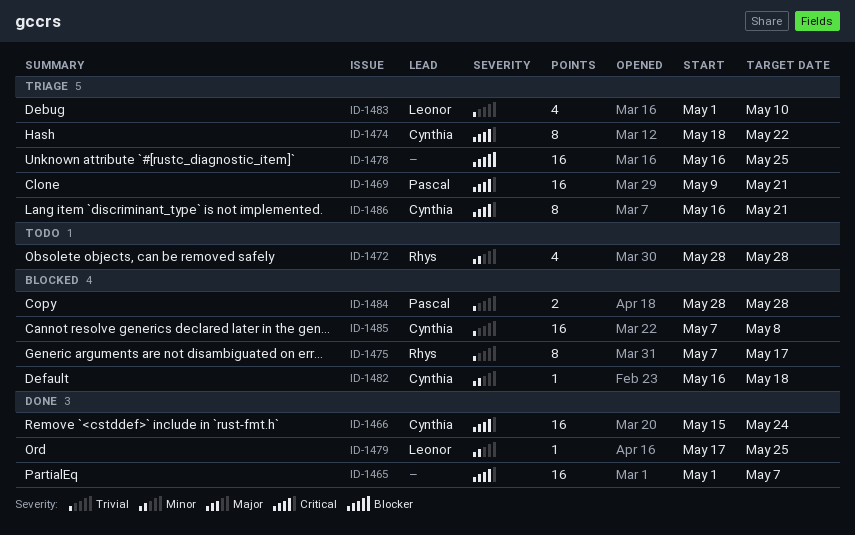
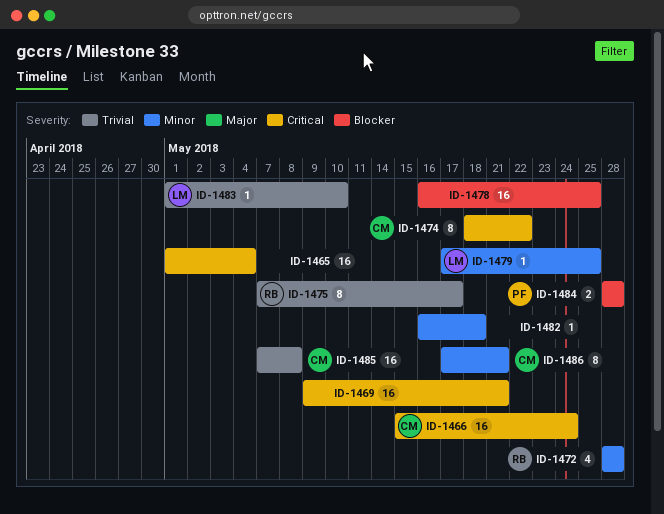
ID-1465, due: May 7 -> May 4
ID-1469, owner: Pascal -> none
ID-1482, owner: Cynthia -> none
ID-1483, estimate: 4 -> 1
ID-1484, priority: Trivial -> Blocker
ID-1486, priority: Critical -> Minor
ID-1486, start: May 16 -> May 17

